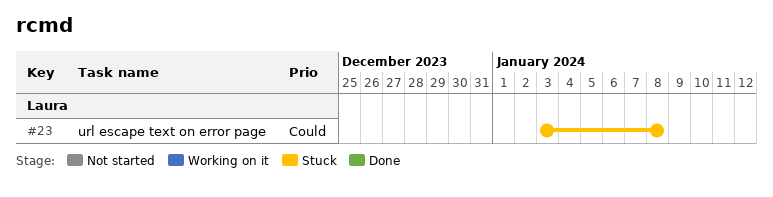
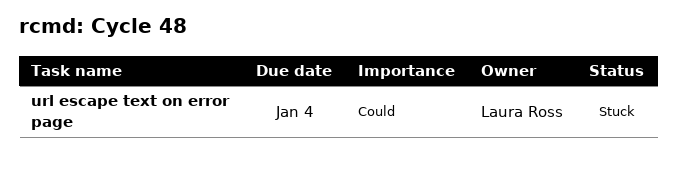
url escape text on error page, due: Jan 8 -> Jan 4

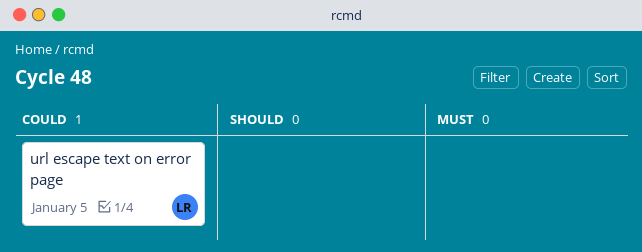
url escape text on error page, due: Jan 4 -> Jan 5

